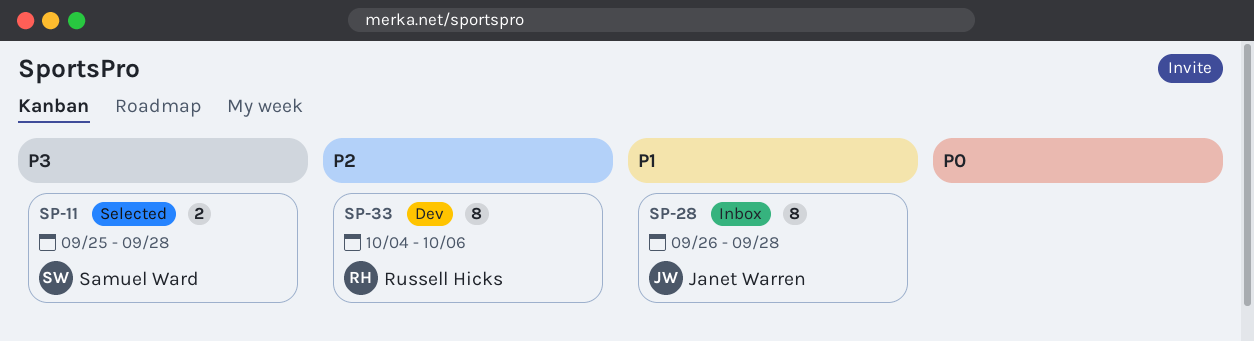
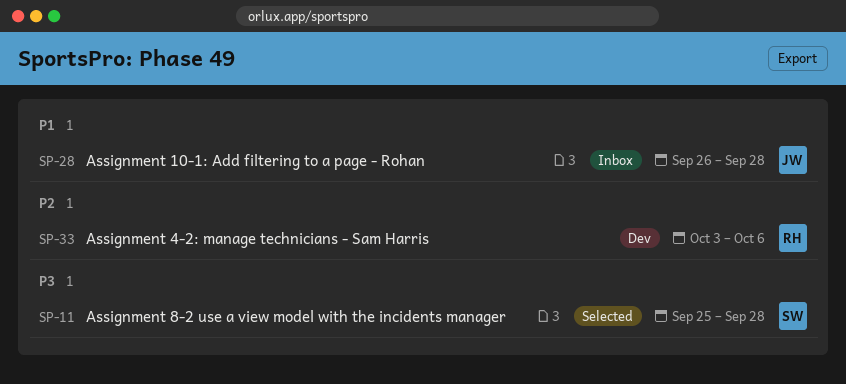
SP-33, start: Oct 4 -> Oct 3

